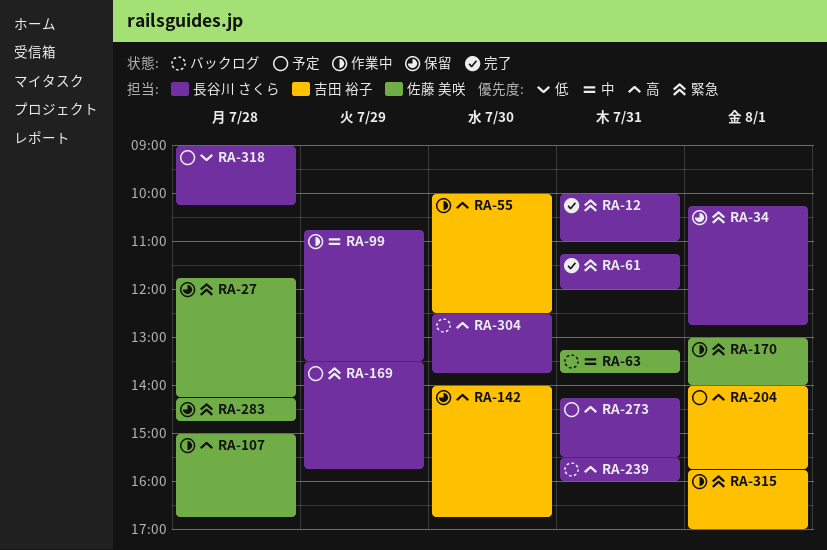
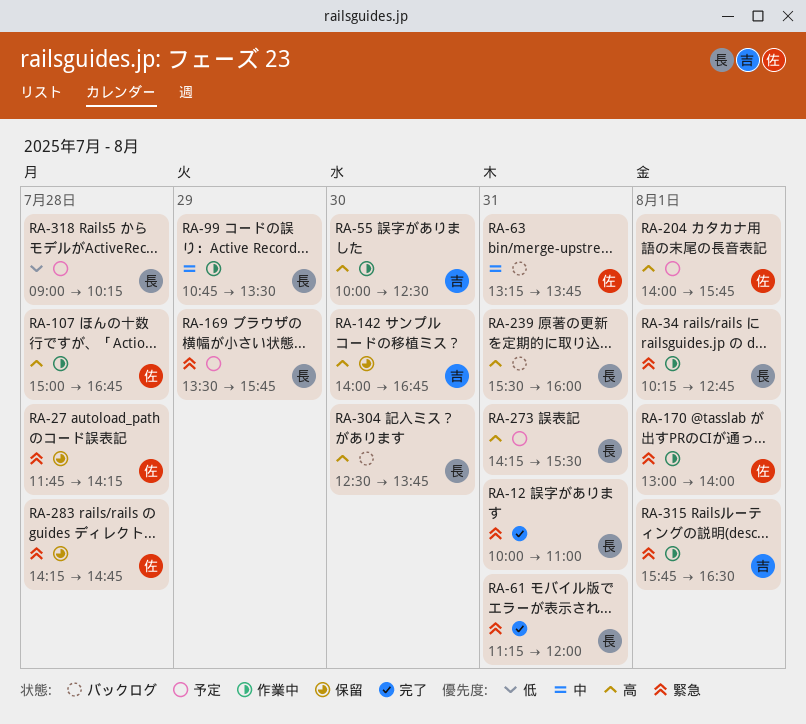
RA-34, status: 保留 -> 作業中
RA-204, owner: 吉田 裕子 -> 佐藤 美咲
RA-315, ends: 17:00 -> 16:30

